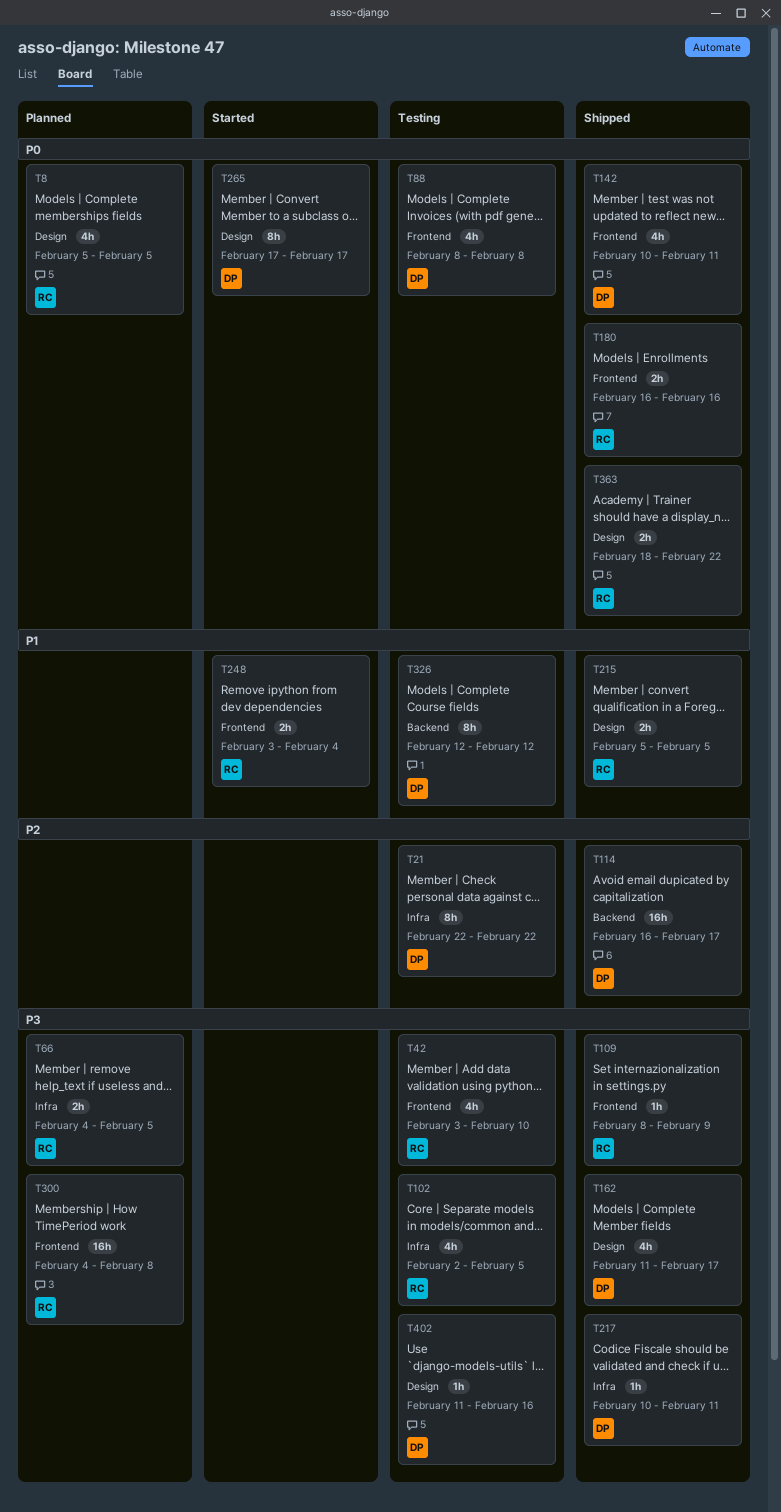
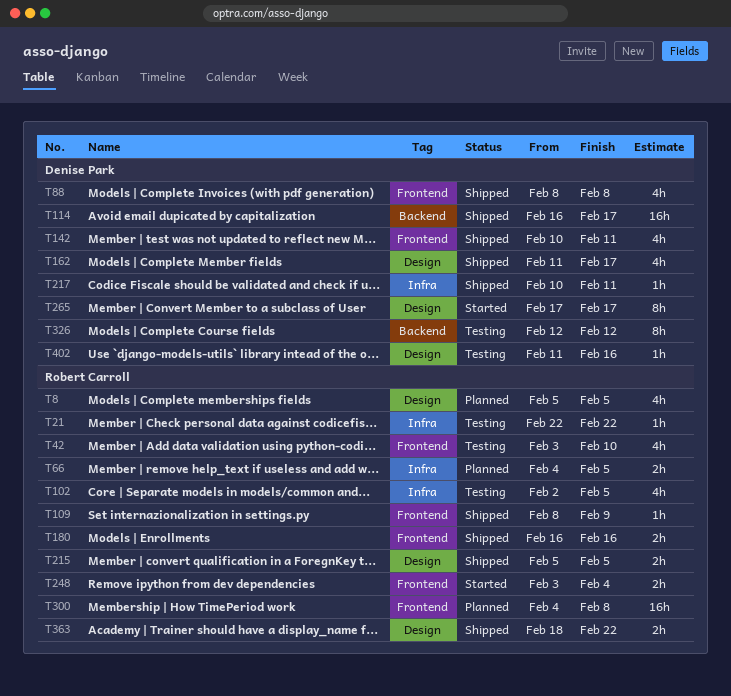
T21, owner: Denise Park -> Robert Carroll
T21, estimate: 8h -> 1h
T88, status: Testing -> Shipped

